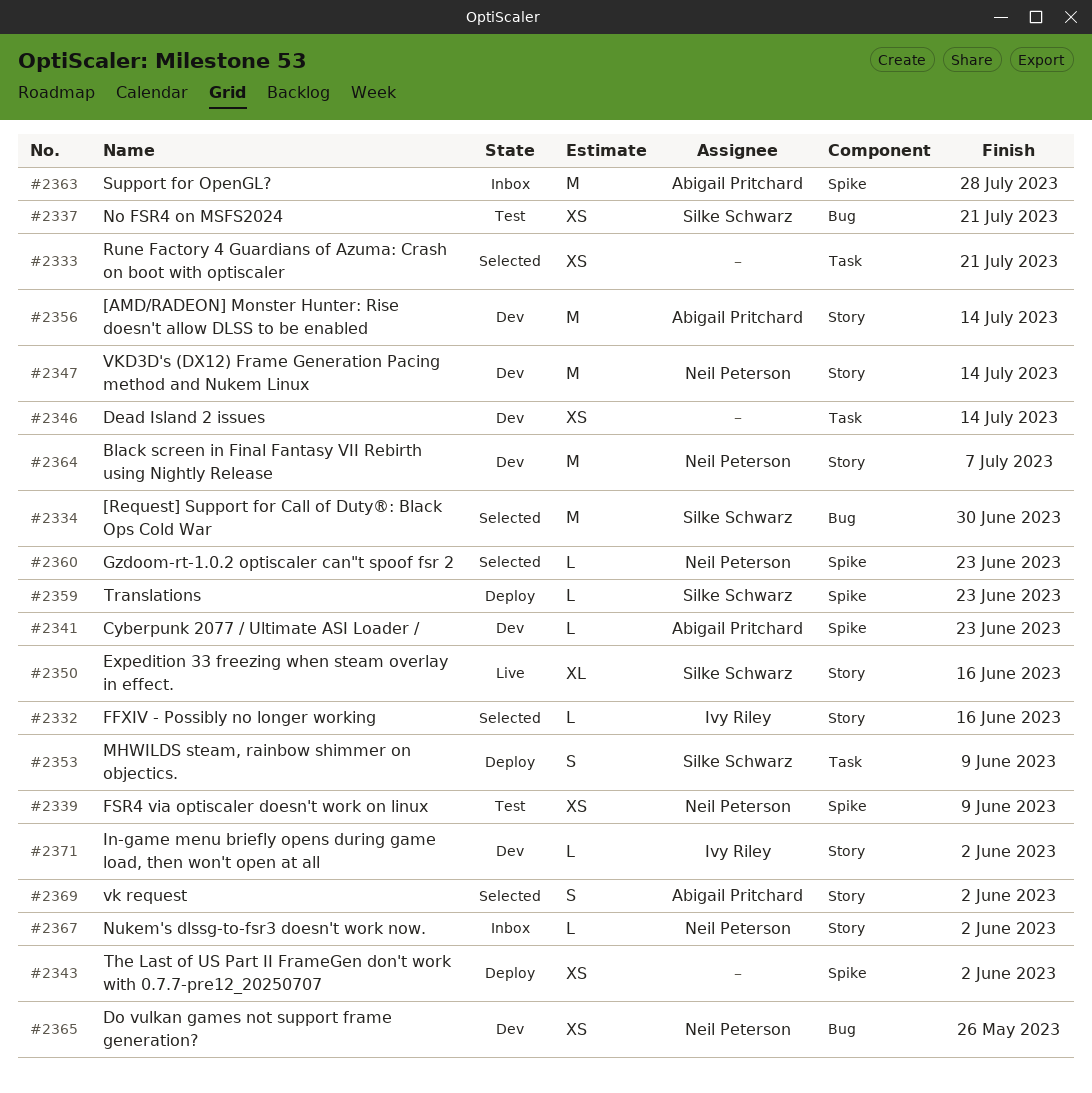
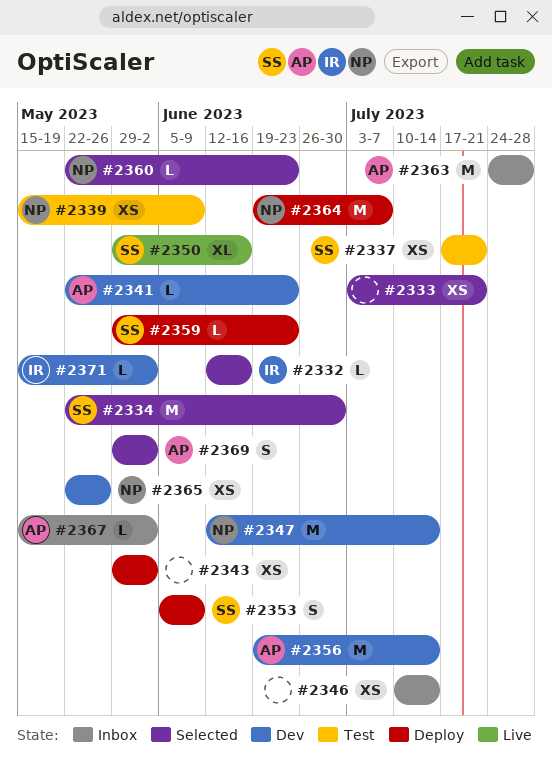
#2346, status: Dev -> Inbox
#2364, status: Dev -> Deploy
#2367, owner: Neil Peterson -> Abigail Pritchard

